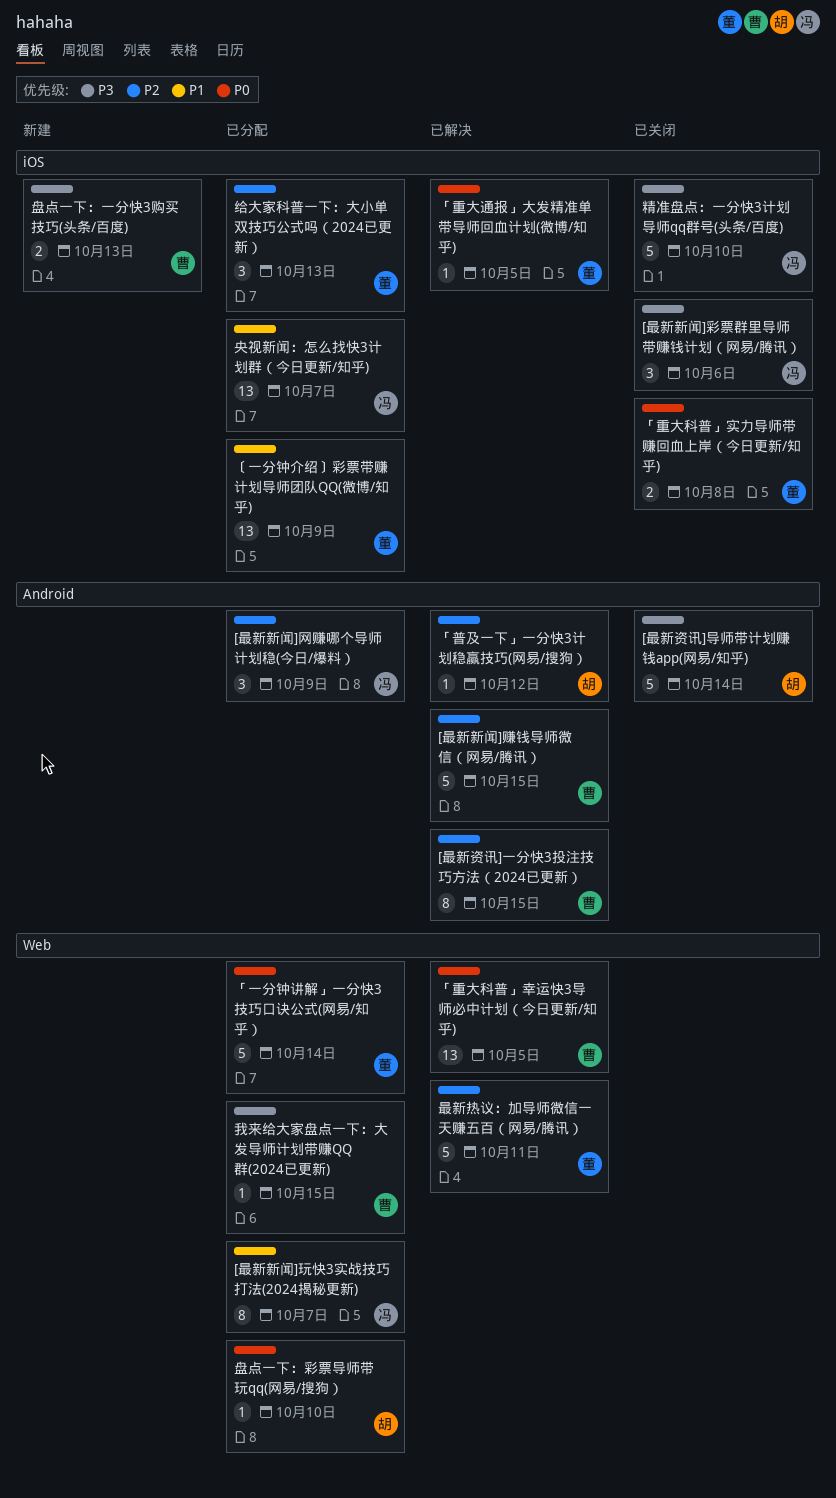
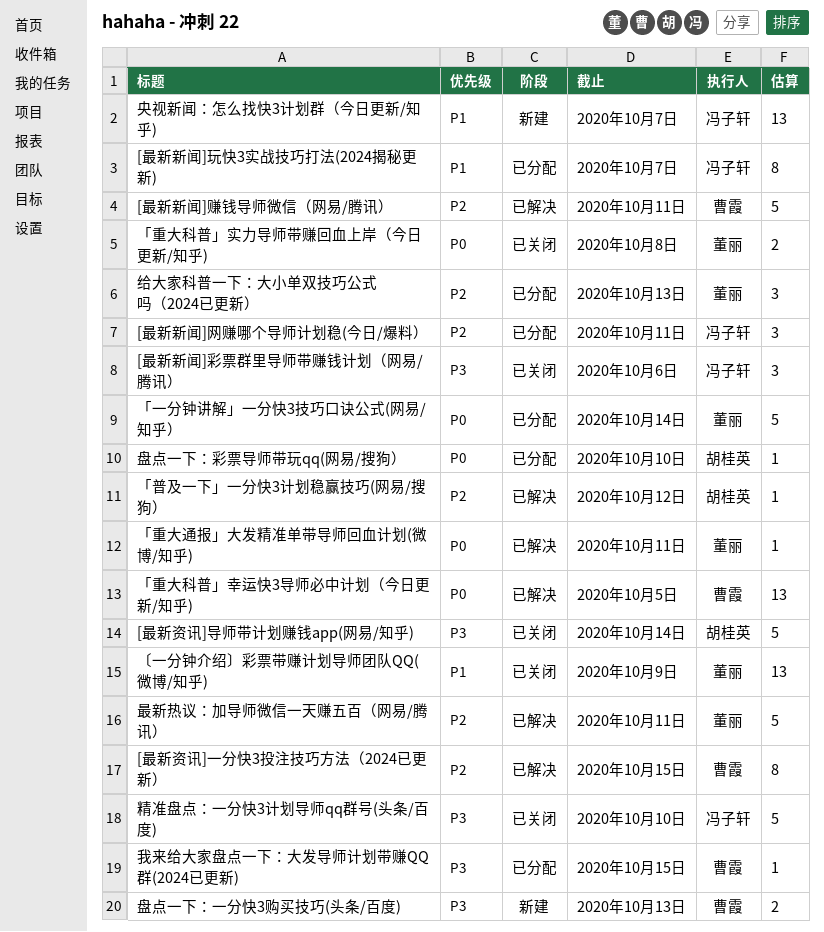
[最新新闻]网赚哪个导师计划稳(今日/爆料）, due: Oct 9 -> Oct 11
[最新新闻]赚钱导师微信（网易/腾讯）, due: Oct 15 -> Oct 11
「重大通报」大发精准单带导师回血计划(微博/知乎), due: Oct 5 -> Oct 11
〔一分钟介绍〕彩票带赚计划导师团队QQ(微博/知乎), status: 已分配 -> 已关闭
央视新闻：怎么找快3计划群（今日更新/知乎), status: 已分配 -> 新建

